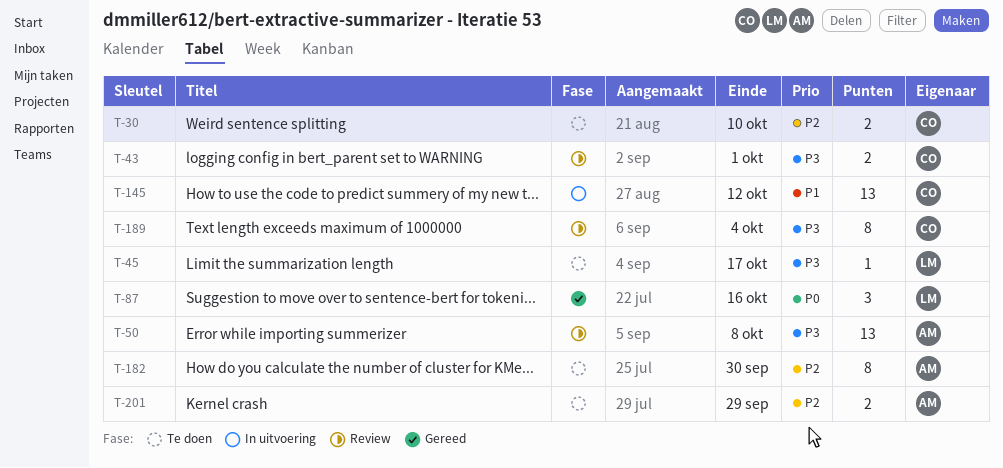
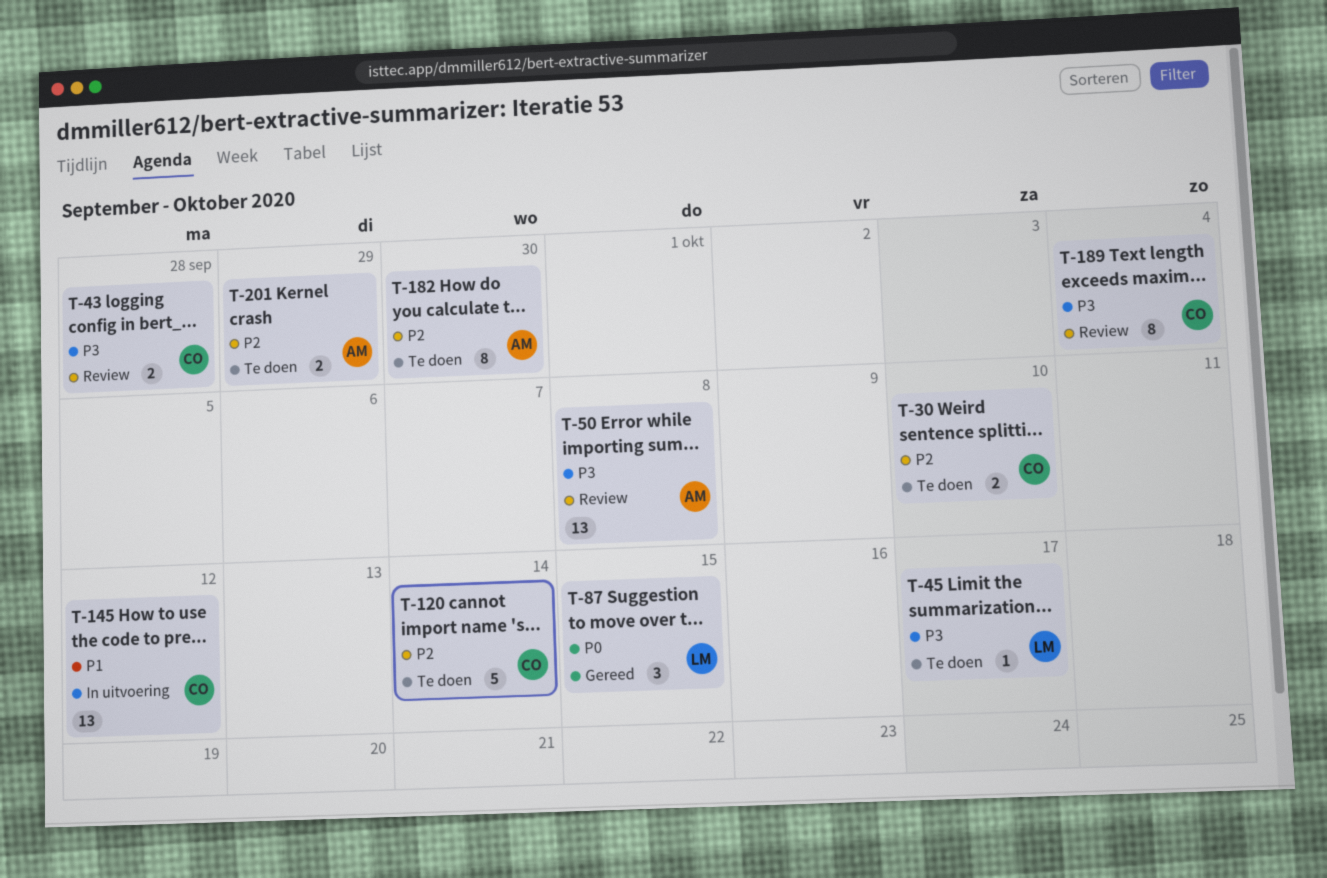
T-43, due: Oct 1 -> Sep 28
T-87, due: Oct 16 -> Oct 15
T-120: none -> present

